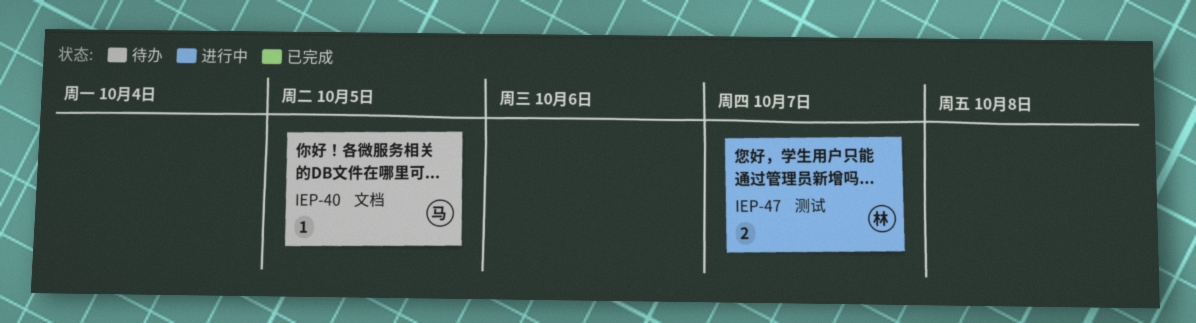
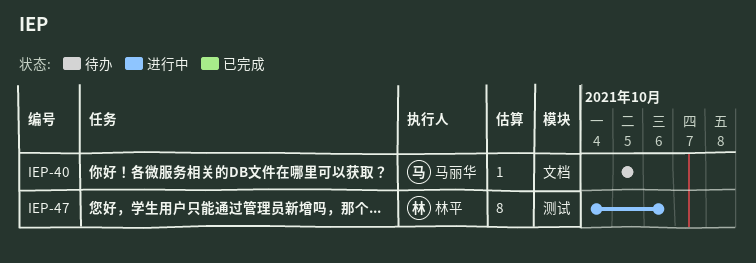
IEP-47, estimate: 2 -> 8
IEP-47, due: Oct 7 -> Oct 6

